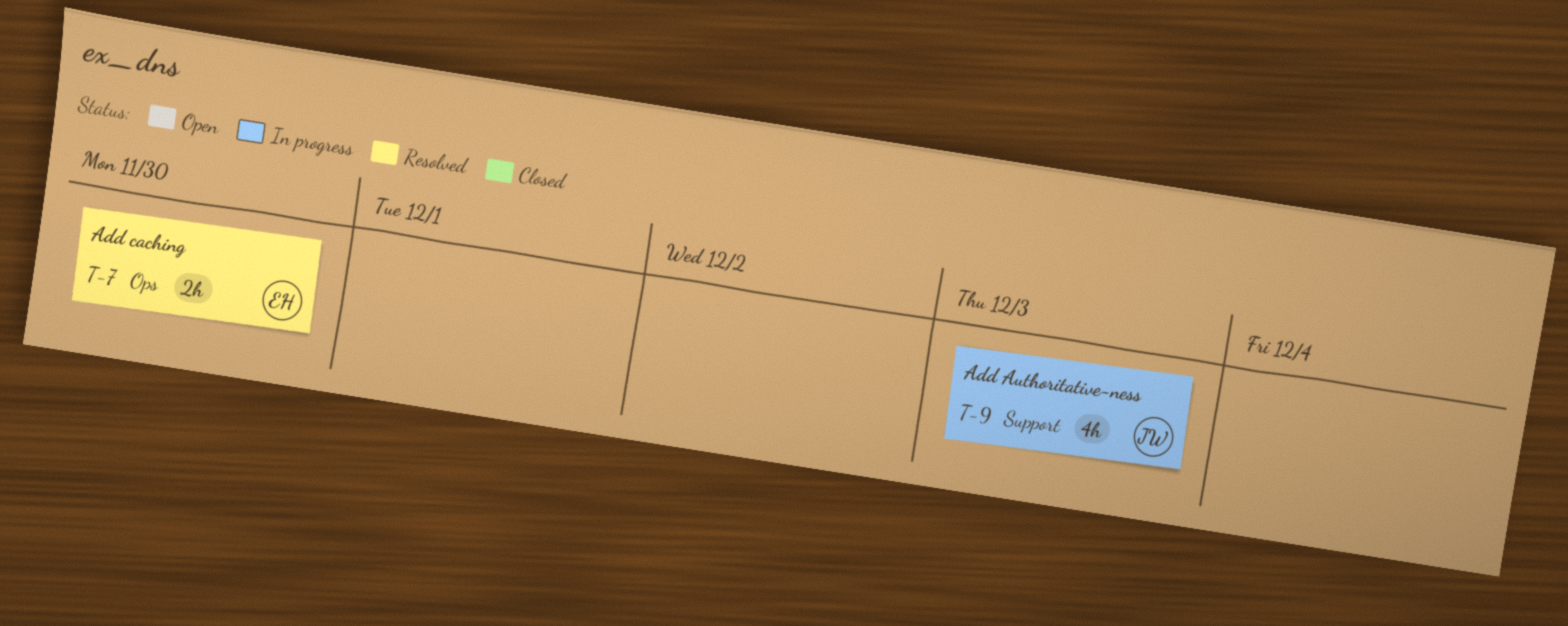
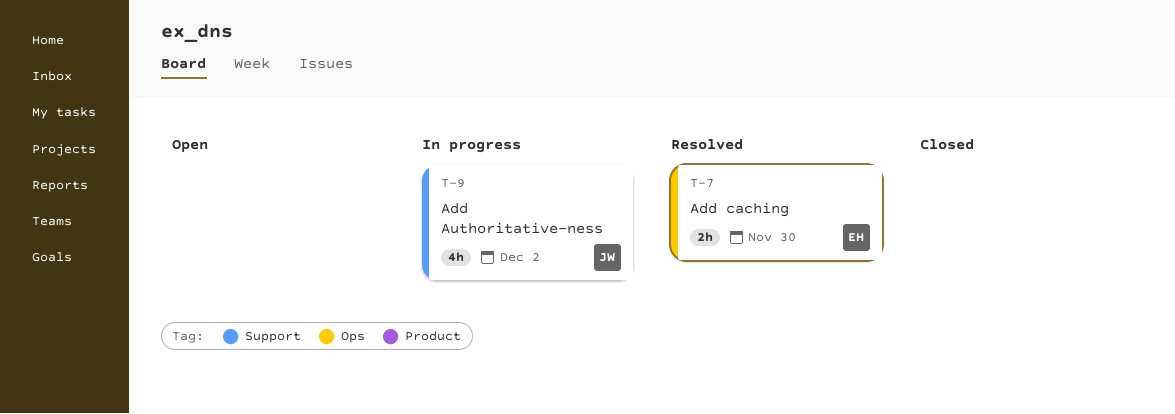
T-9, due: Dec 3 -> Dec 2

